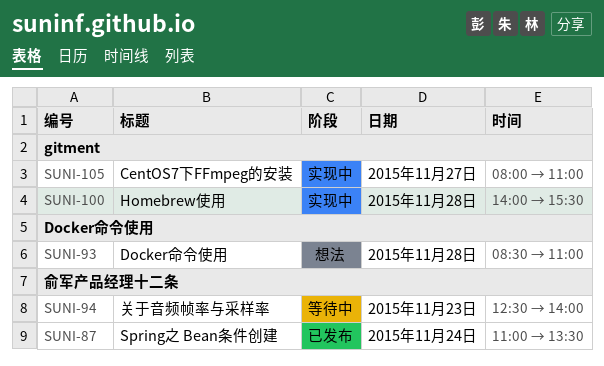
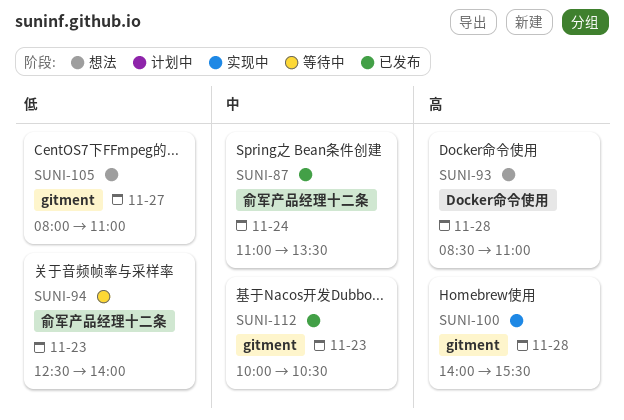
SUNI-105, status: 实现中 -> 想法
SUNI-112: none -> present

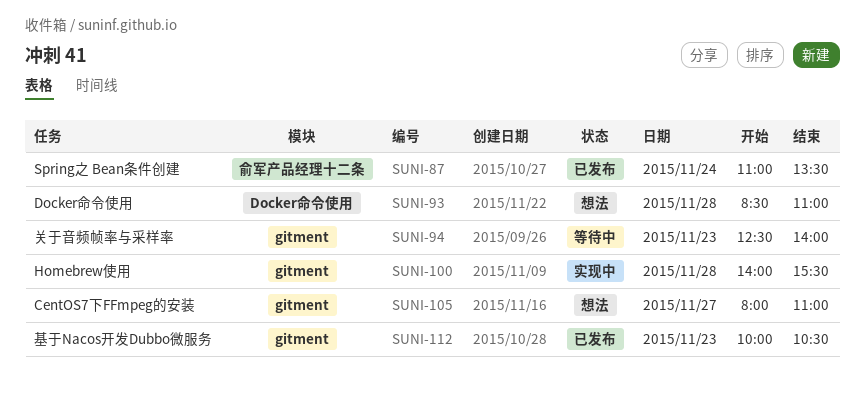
SUNI-94, label: 俞军产品经理十二条 -> gitment

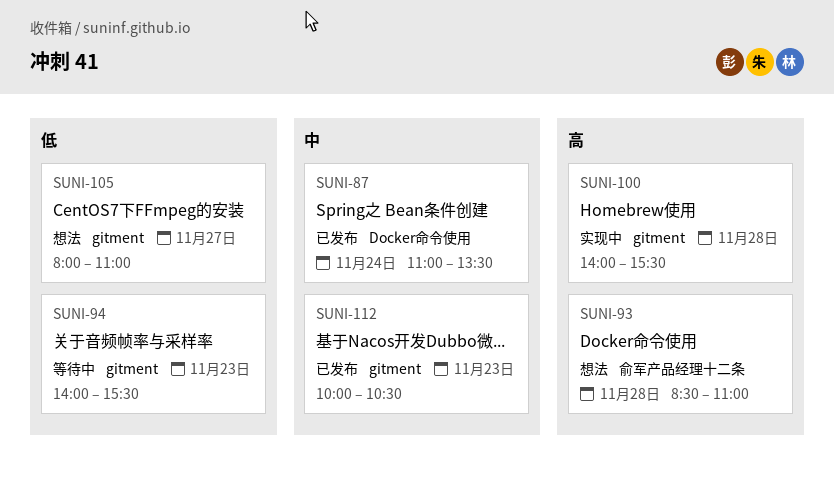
SUNI-87, label: 俞军产品经理十二条 -> Docker命令使用
SUNI-93, label: Docker命令使用 -> 俞军产品经理十二条
SUNI-94, begins: 12:30 -> 14:00
SUNI-94, ends: 14:00 -> 15:30

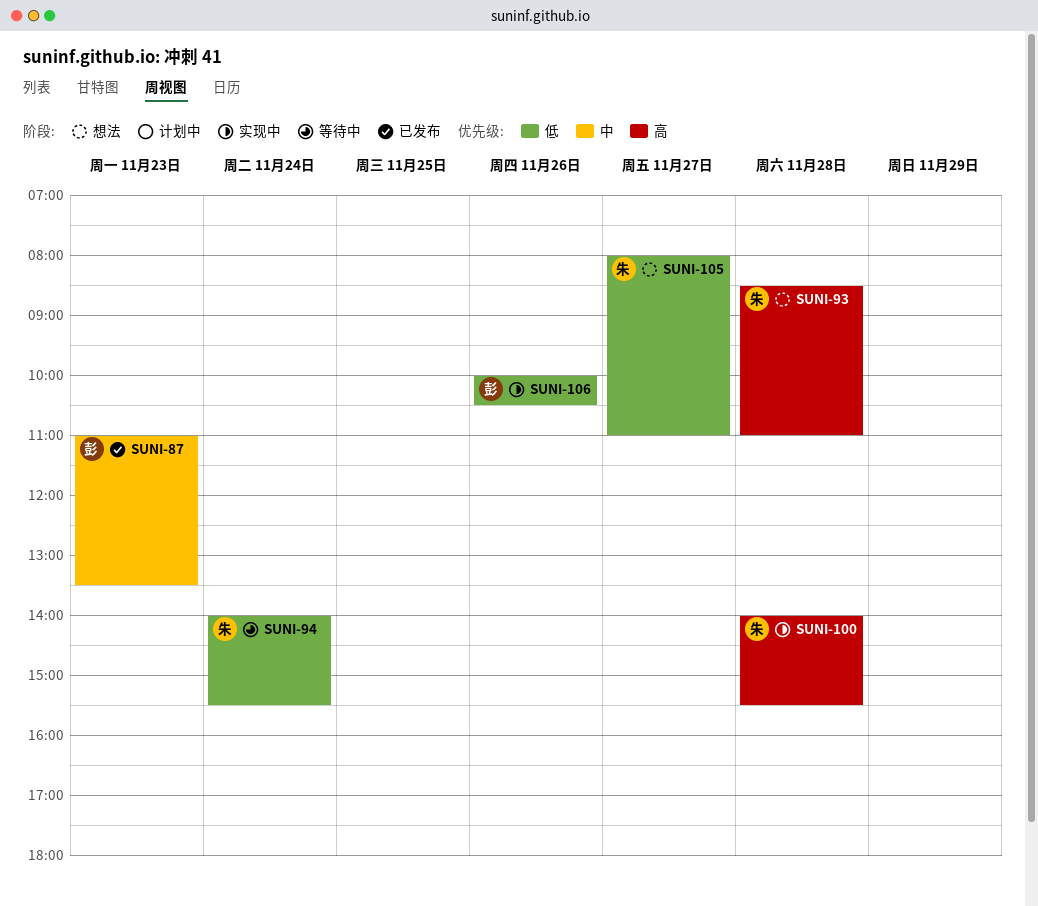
SUNI-87, day: Nov 24 -> Nov 23
SUNI-94, day: Nov 23 -> Nov 24
SUNI-106: none -> present
SUNI-112: present -> none

